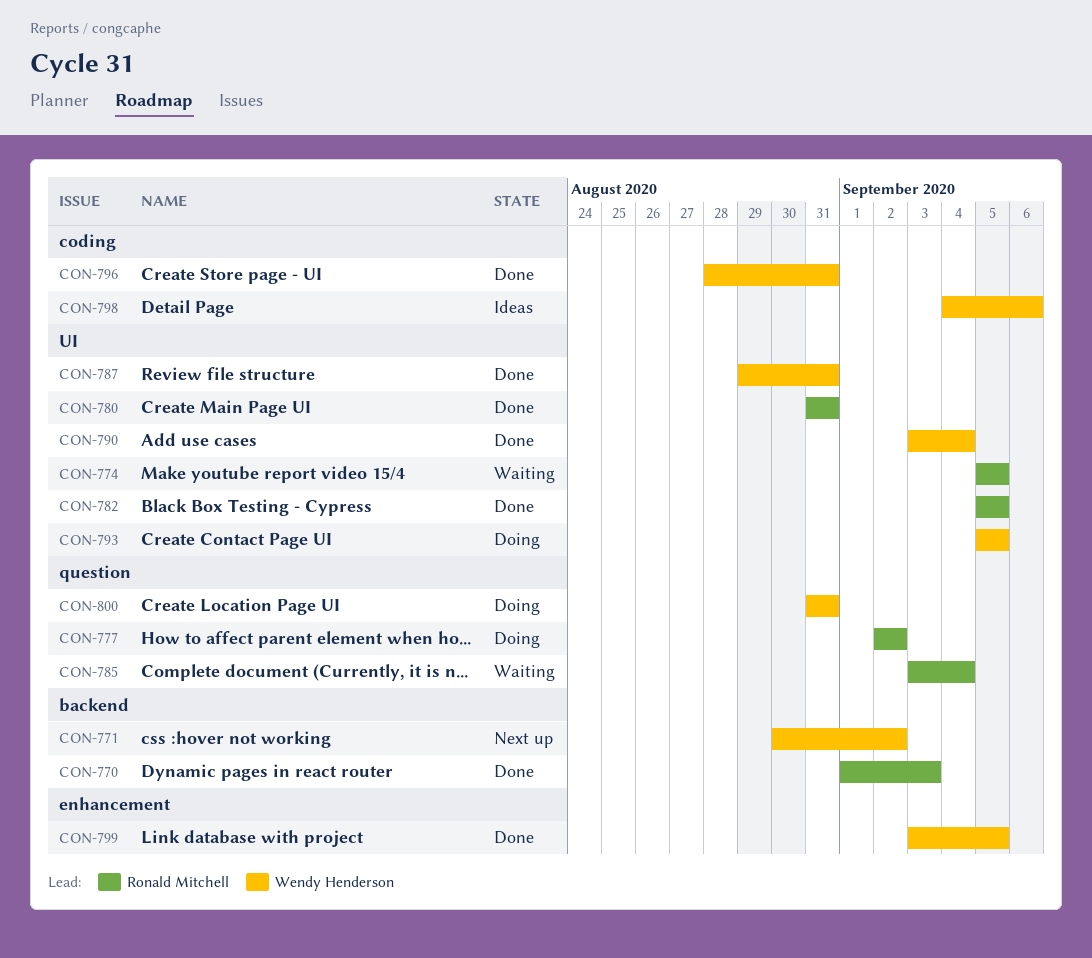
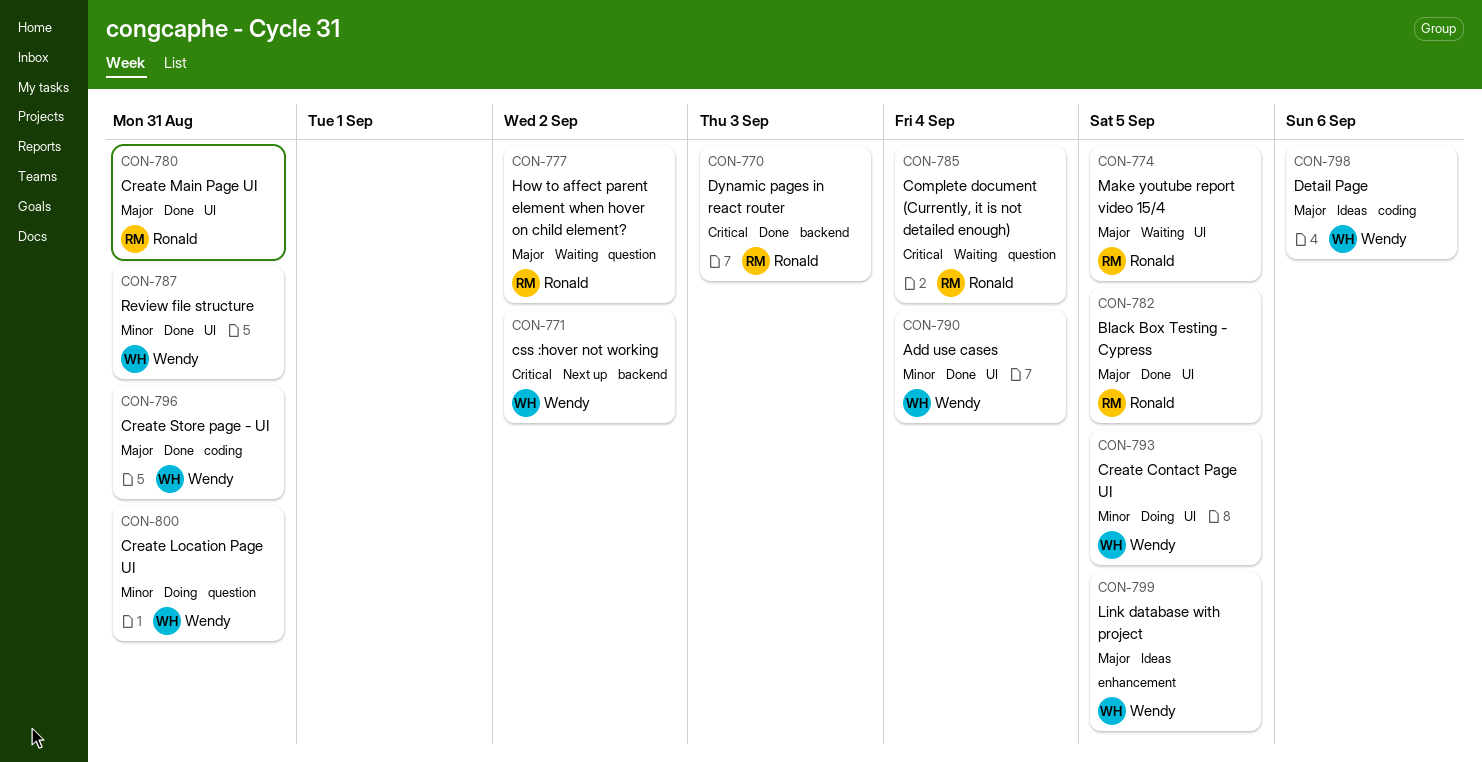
CON-777, status: Doing -> Waiting
CON-799, status: Done -> Ideas

